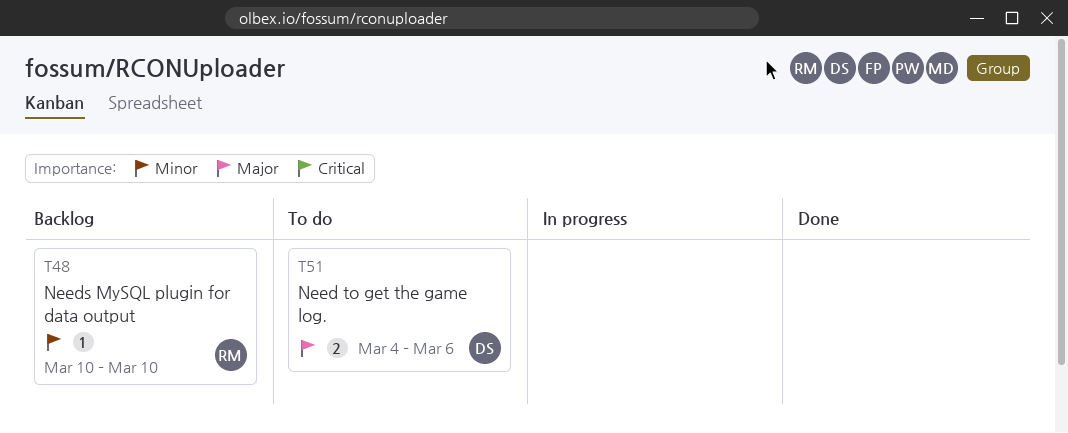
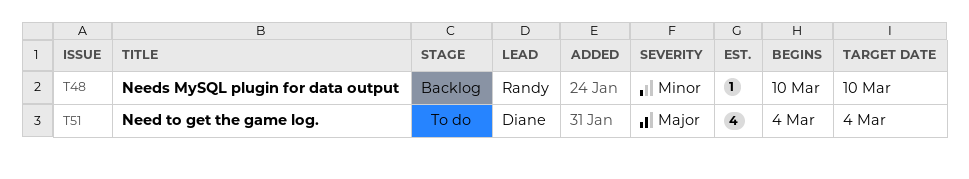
T51, estimate: 2 -> 4
T51, due: Mar 6 -> Mar 4

